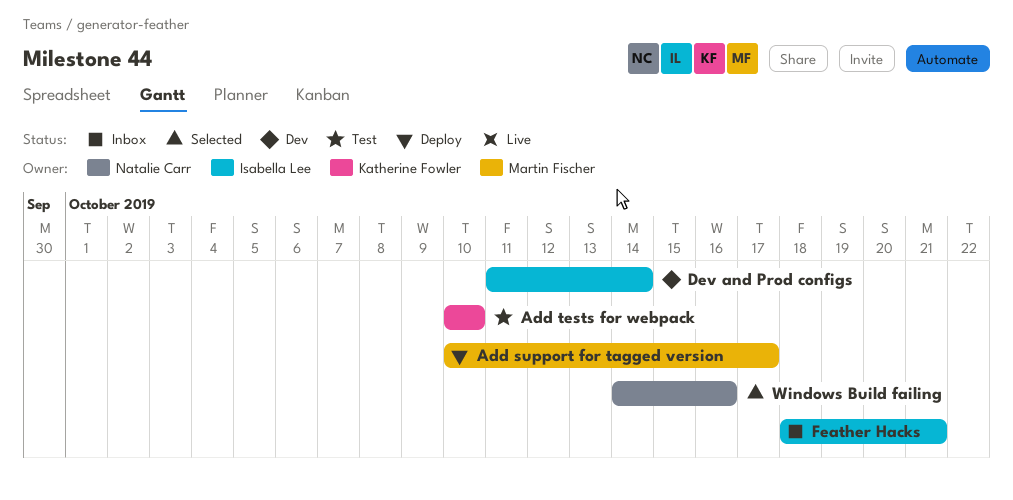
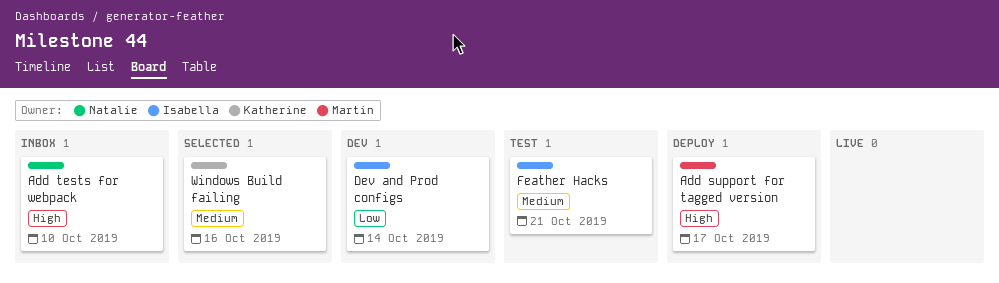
Add tests for webpack, status: Test -> Inbox
Add tests for webpack, owner: Katherine Fowler -> Natalie Carr
Feather Hacks, status: Inbox -> Test
Windows Build failing, owner: Natalie Carr -> Katherine Fowler

